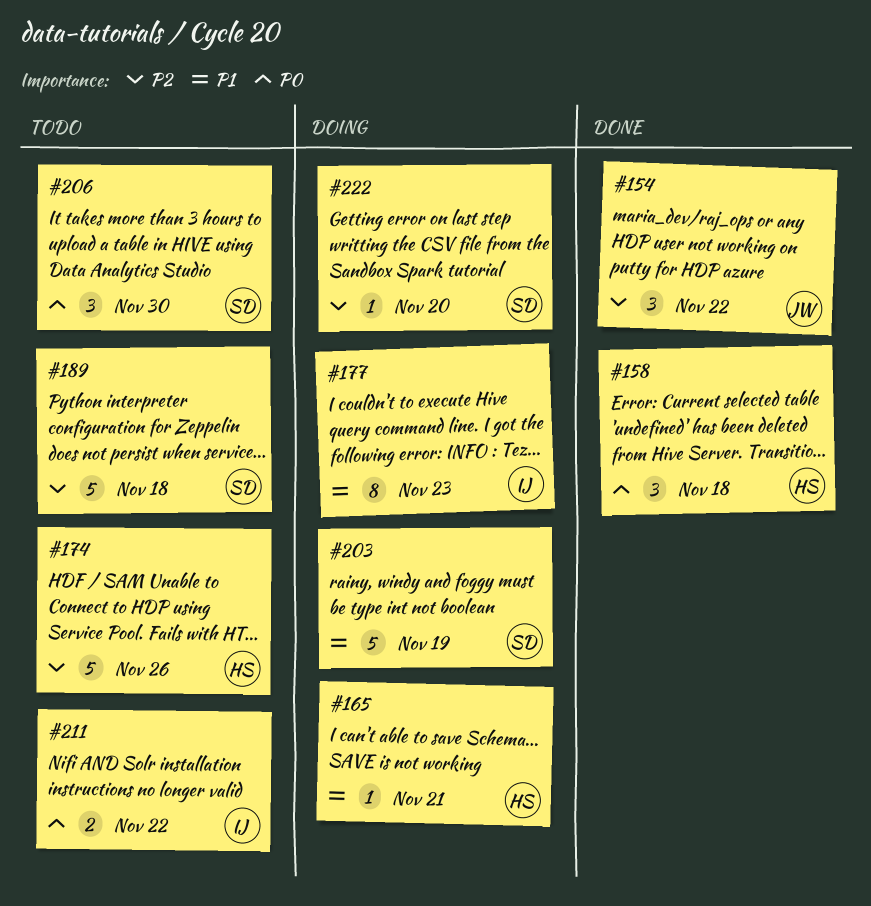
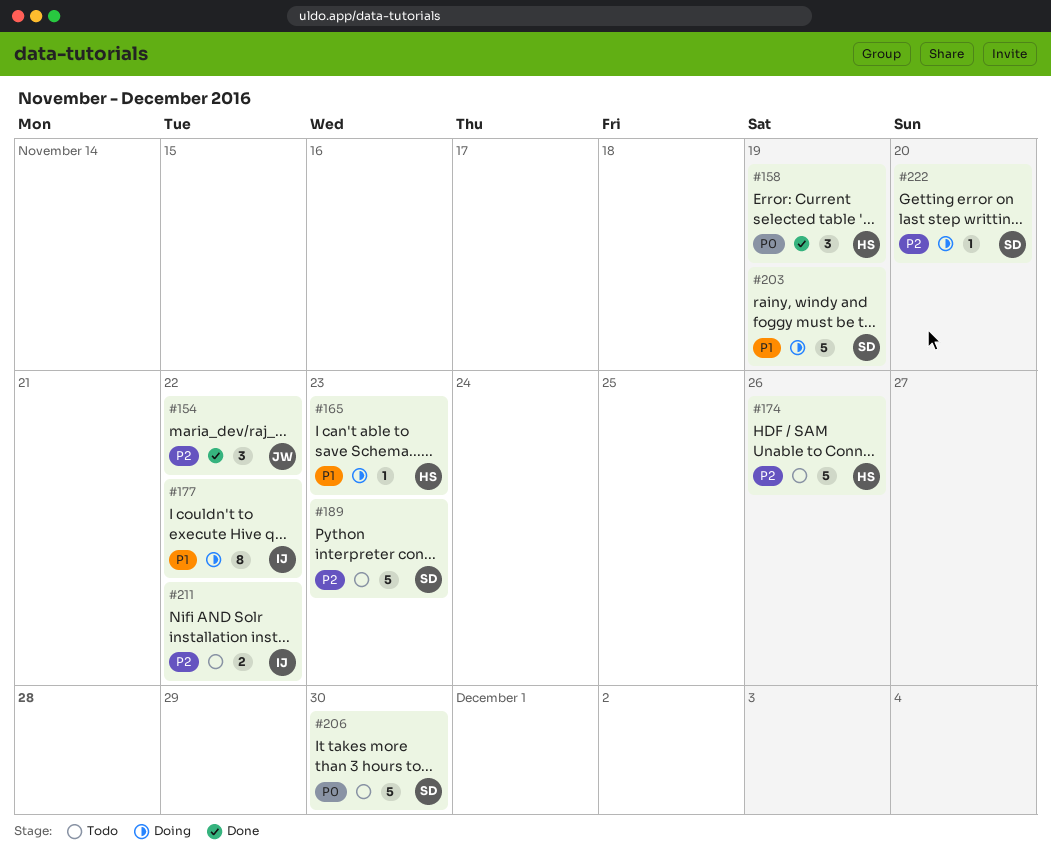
#158, due: Nov 18 -> Nov 19
#165, due: Nov 21 -> Nov 23
#177, due: Nov 23 -> Nov 22
#189, due: Nov 18 -> Nov 23
#206, estimate: 3 -> 5
#211, priority: P0 -> P2

